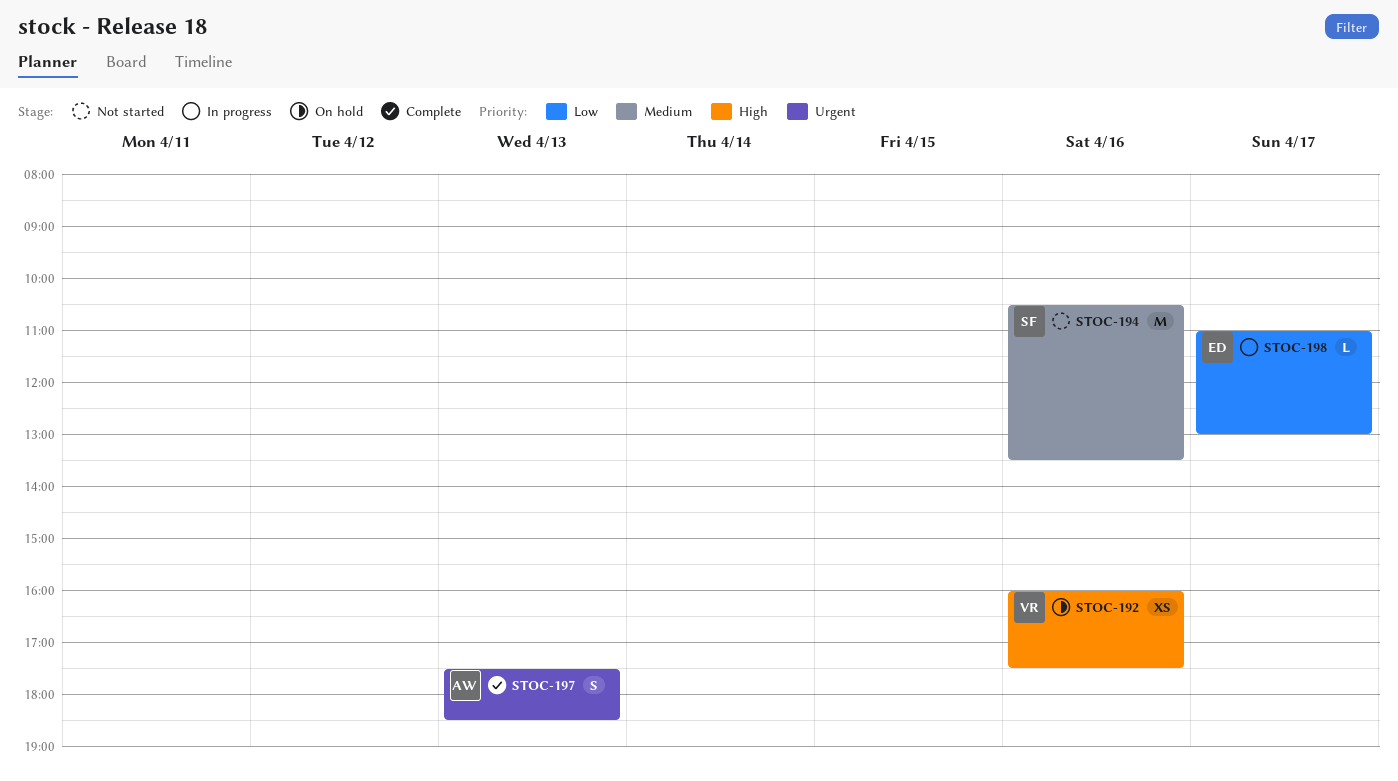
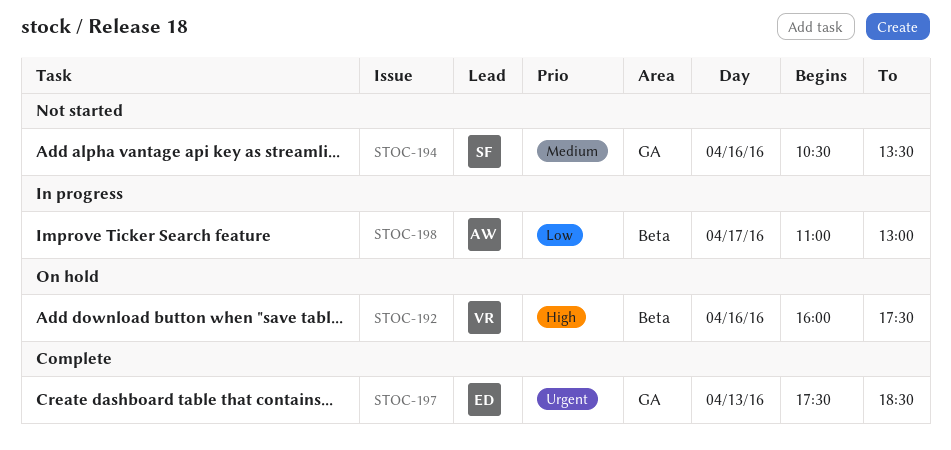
STOC-197, owner: AW -> ED
STOC-198, owner: ED -> AW

